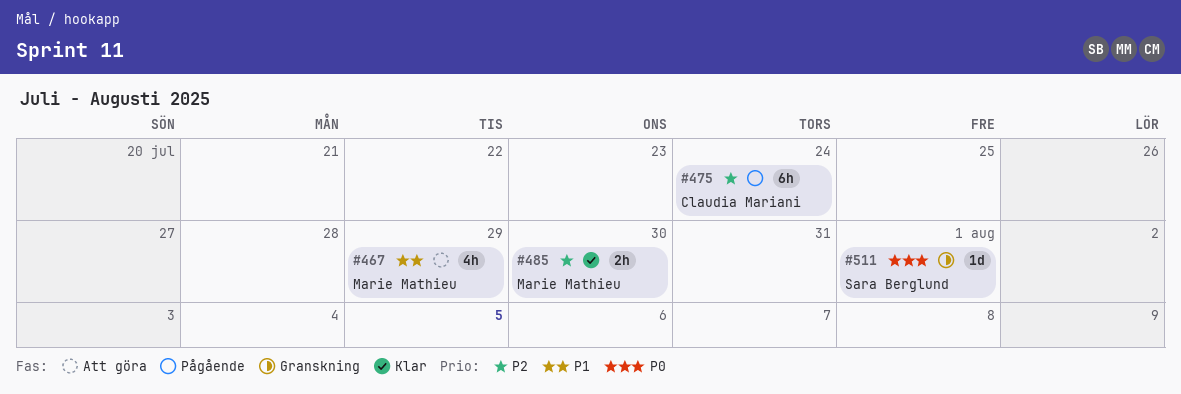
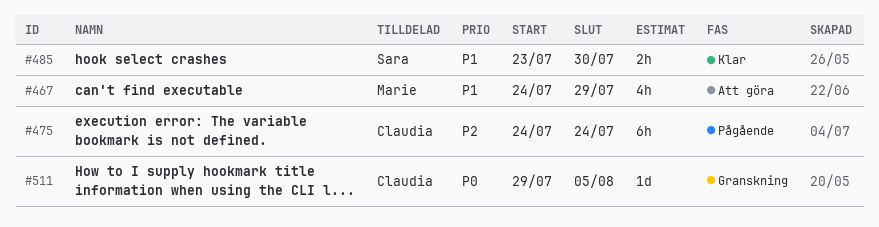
#485, owner: Marie Mathieu -> Sara Berglund
#485, priority: P2 -> P1
#511, owner: Sara Berglund -> Claudia Mariani
#511, due: Aug 1 -> Aug 5

